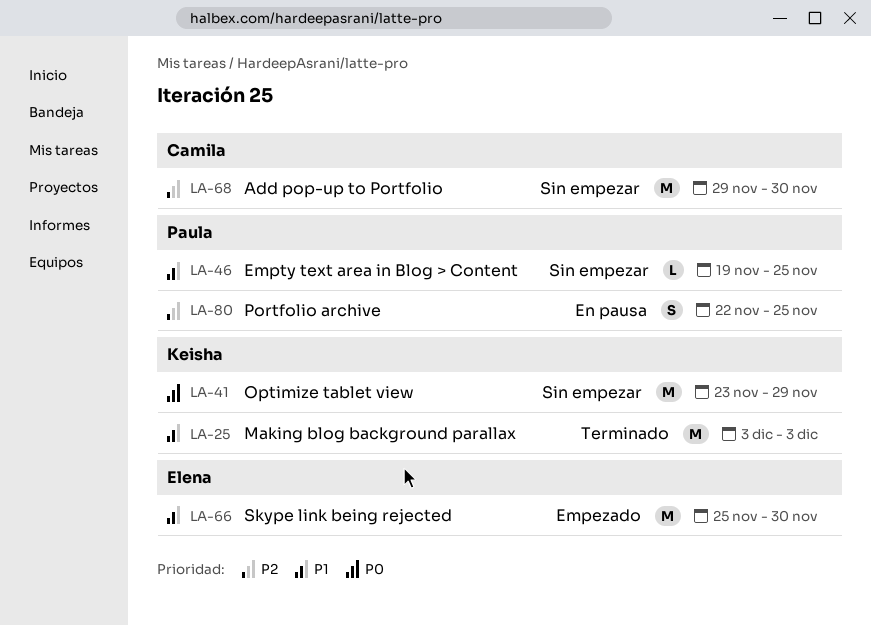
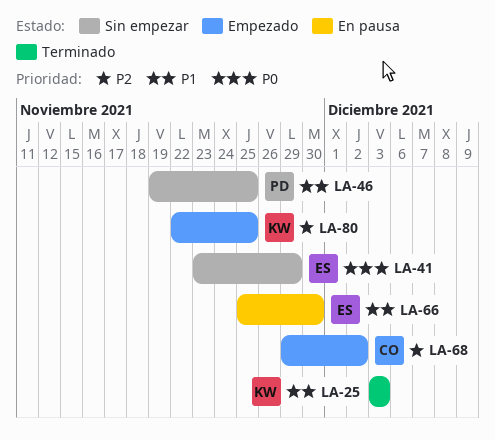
LA-41, owner: Keisha -> Elena
LA-66, status: Empezado -> En pausa
LA-68, status: Sin empezar -> Empezado
LA-68, due: Nov 30 -> Dec 2
LA-80, status: En pausa -> Empezado
LA-80, owner: Paula -> Keisha

